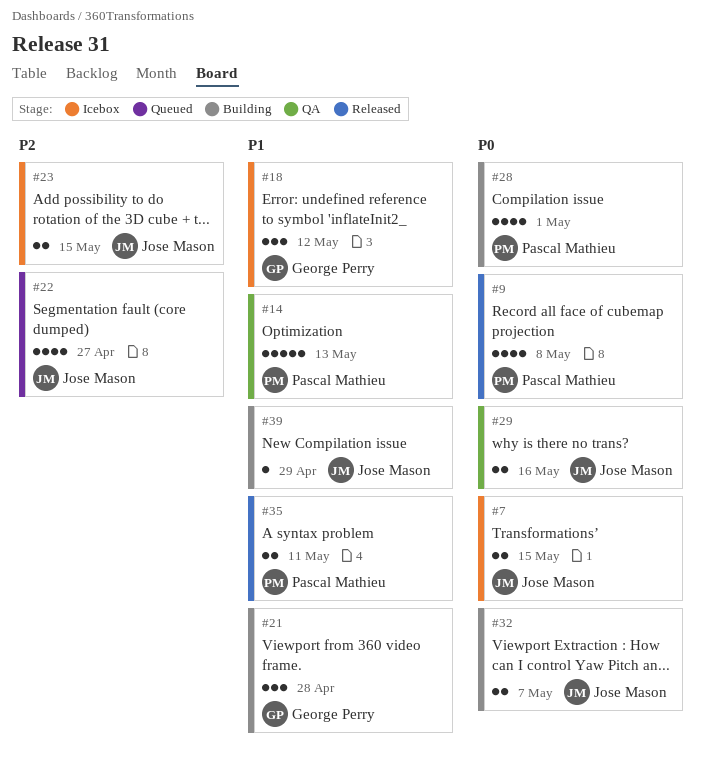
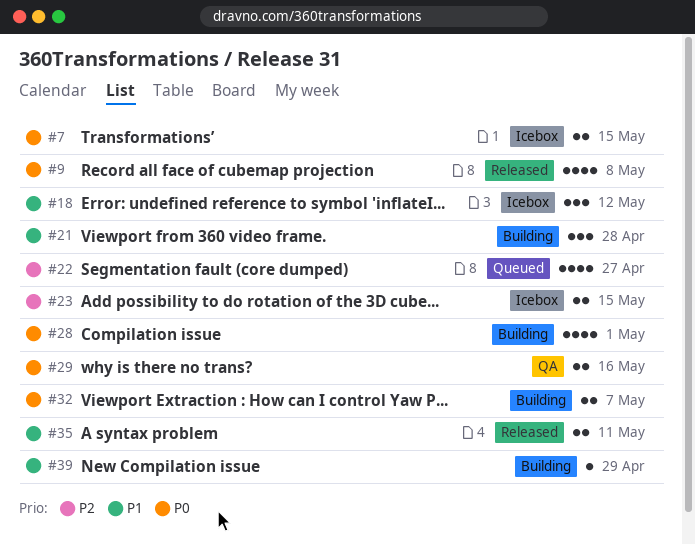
#14: present -> none

